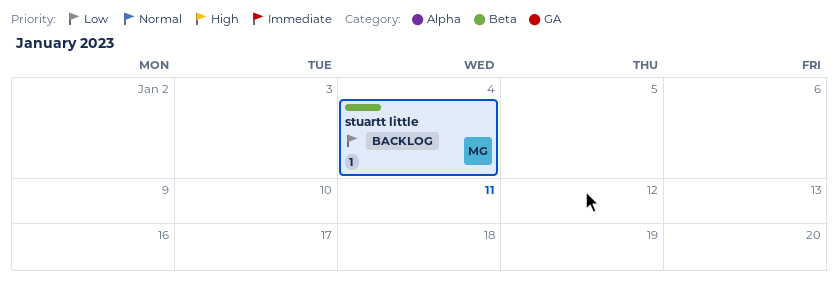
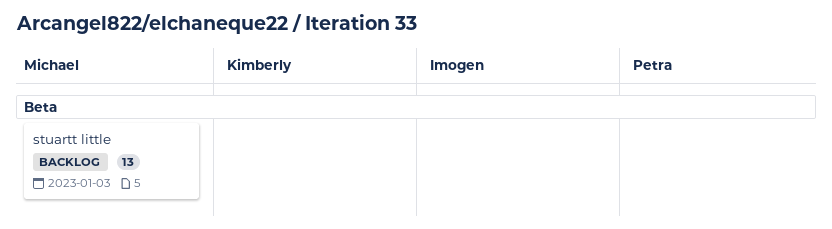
stuartt little, estimate: 1 -> 13
stuartt little, due: Jan 4 -> Jan 3

